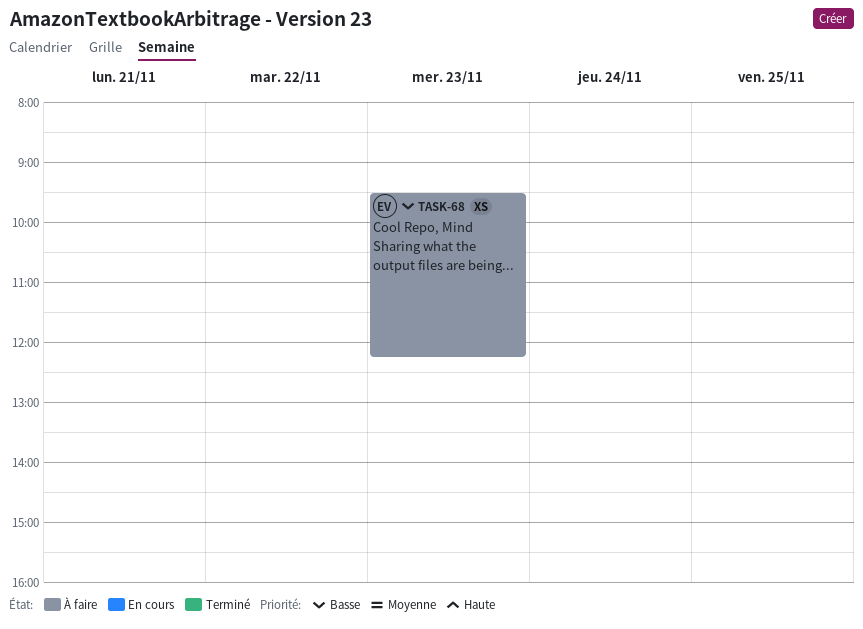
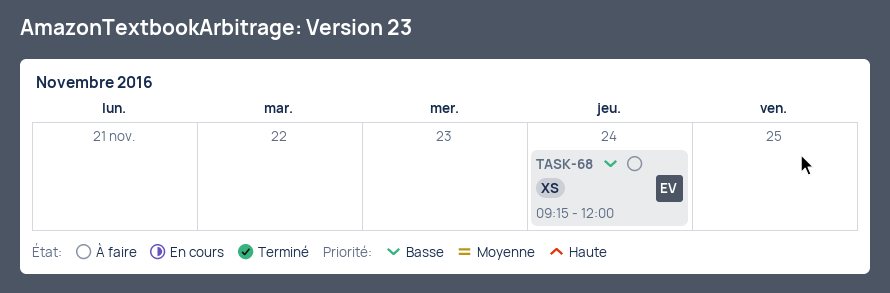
TASK-68, day: Nov 23 -> Nov 24
TASK-68, begins: 09:30 -> 09:15
TASK-68, ends: 12:15 -> 12:00

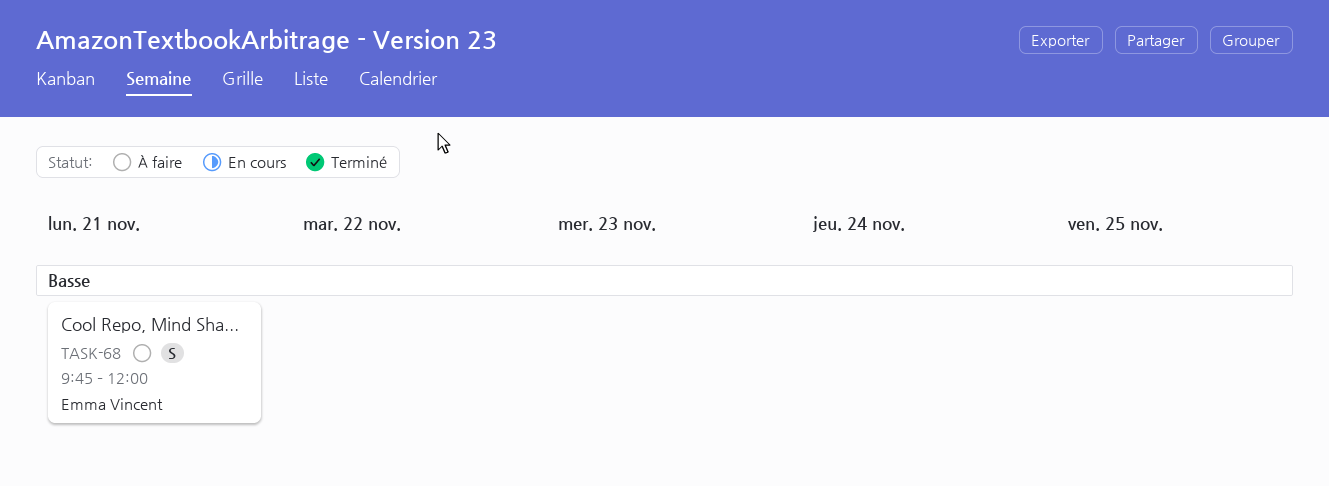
TASK-68, estimate: XS -> S
TASK-68, day: Nov 24 -> Nov 21
TASK-68, begins: 09:15 -> 09:45

